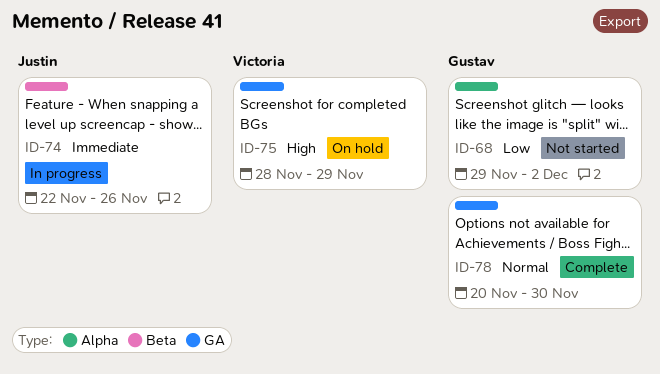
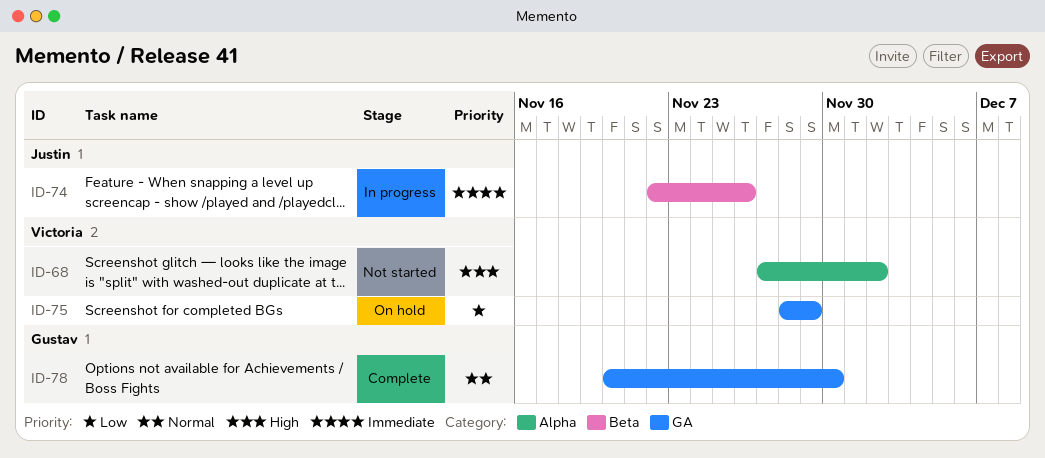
ID-68, owner: Gustav -> Victoria
ID-68, priority: Low -> High
ID-68, start: Nov 29 -> Nov 27
ID-75, priority: High -> Low

